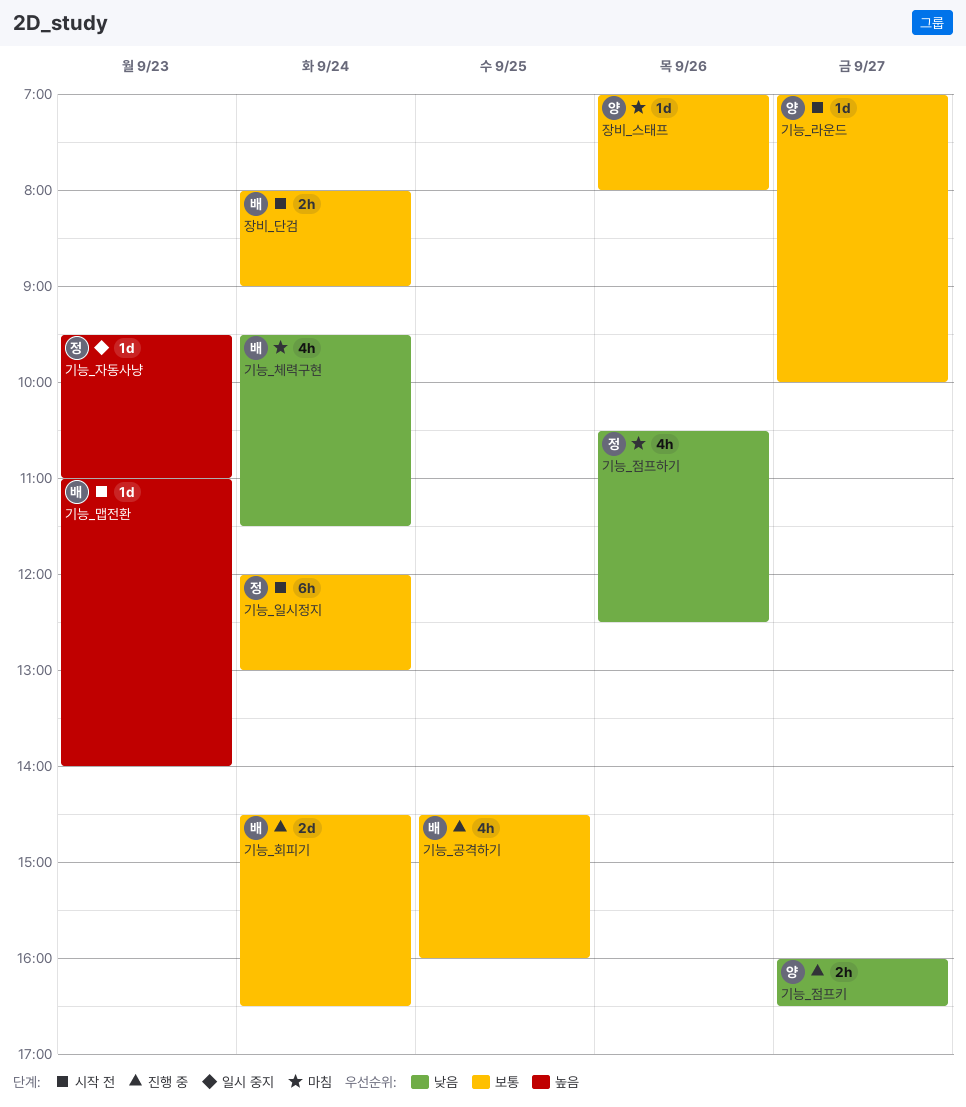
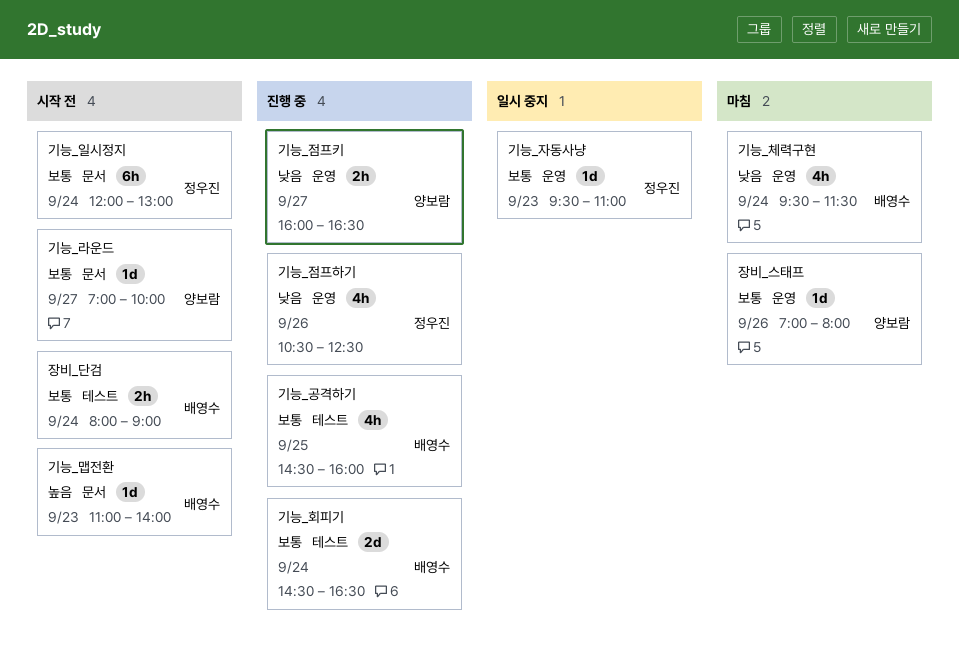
기능_자동사냥, priority: 높음 -> 보통
기능_점프하기, status: 마침 -> 진행 중

